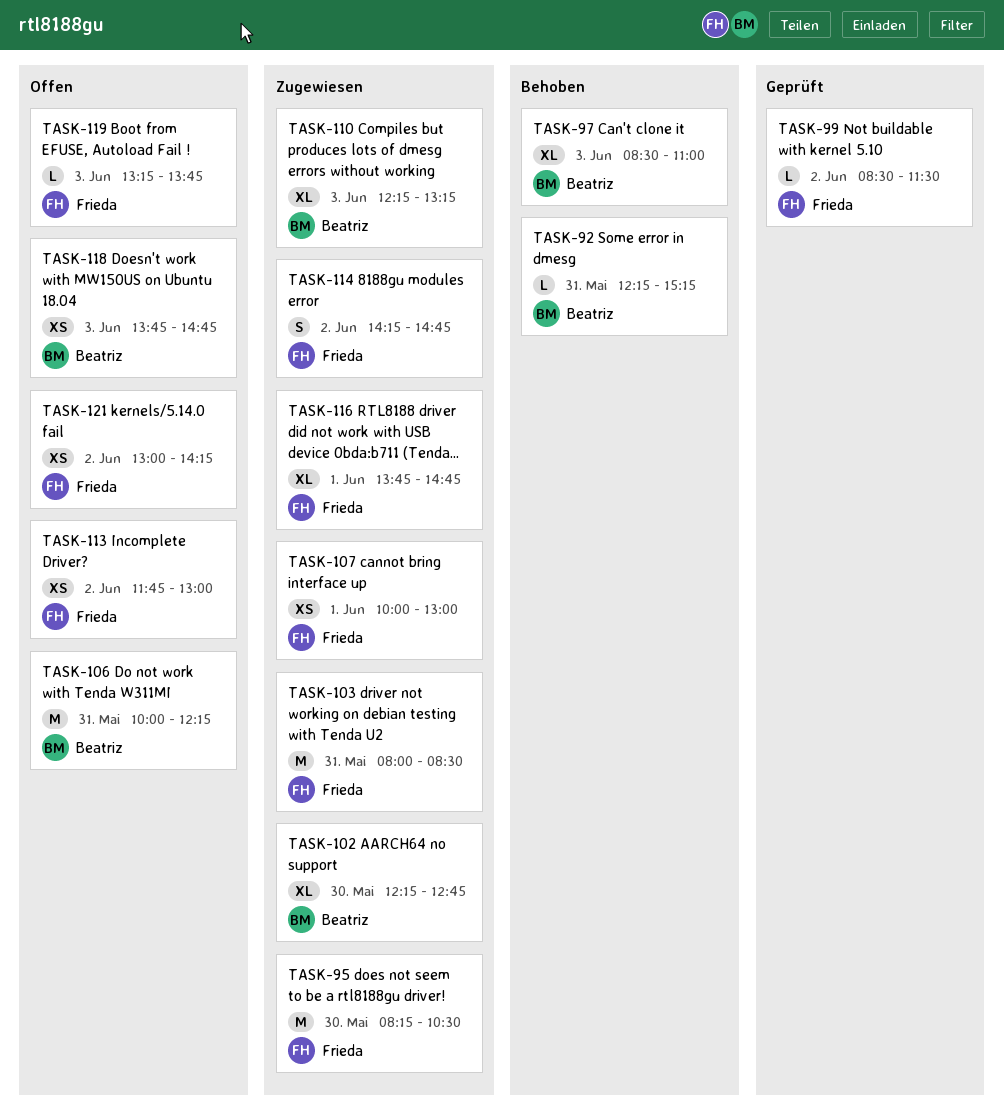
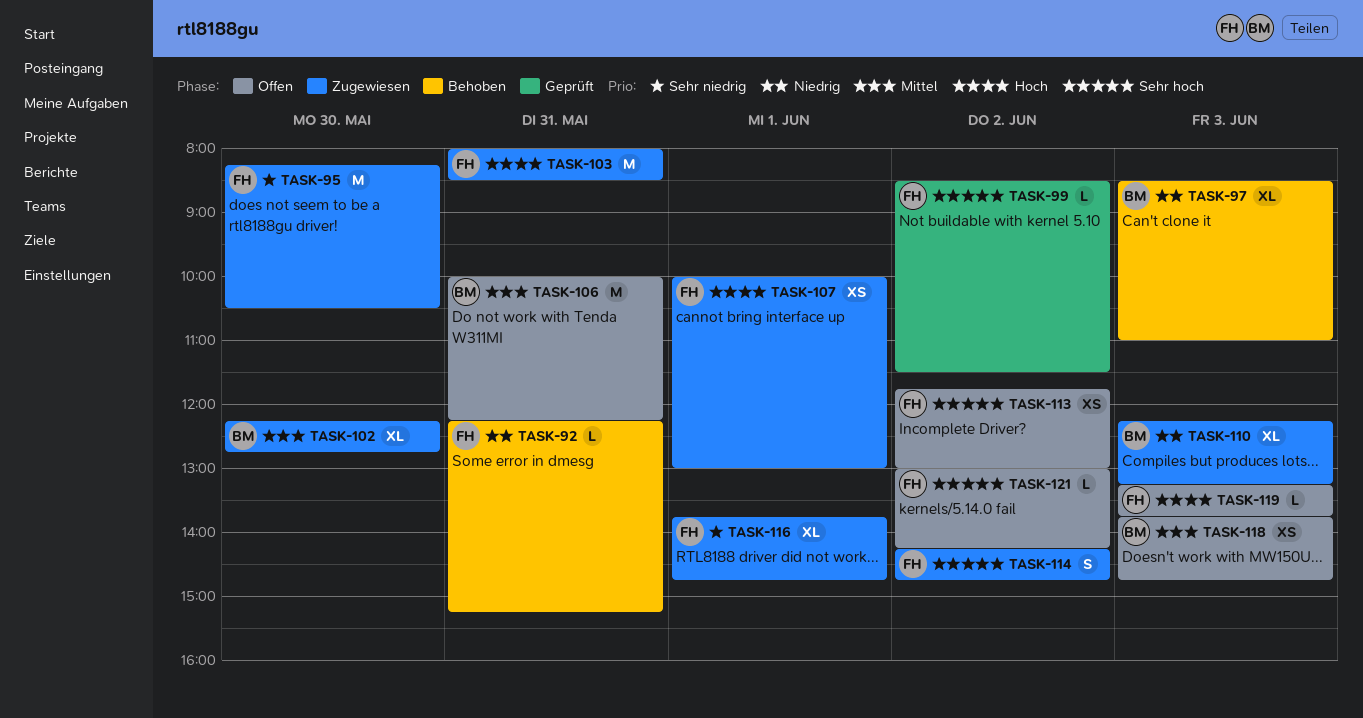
TASK-92, owner: Beatriz -> Frieda
TASK-121, estimate: XS -> L

